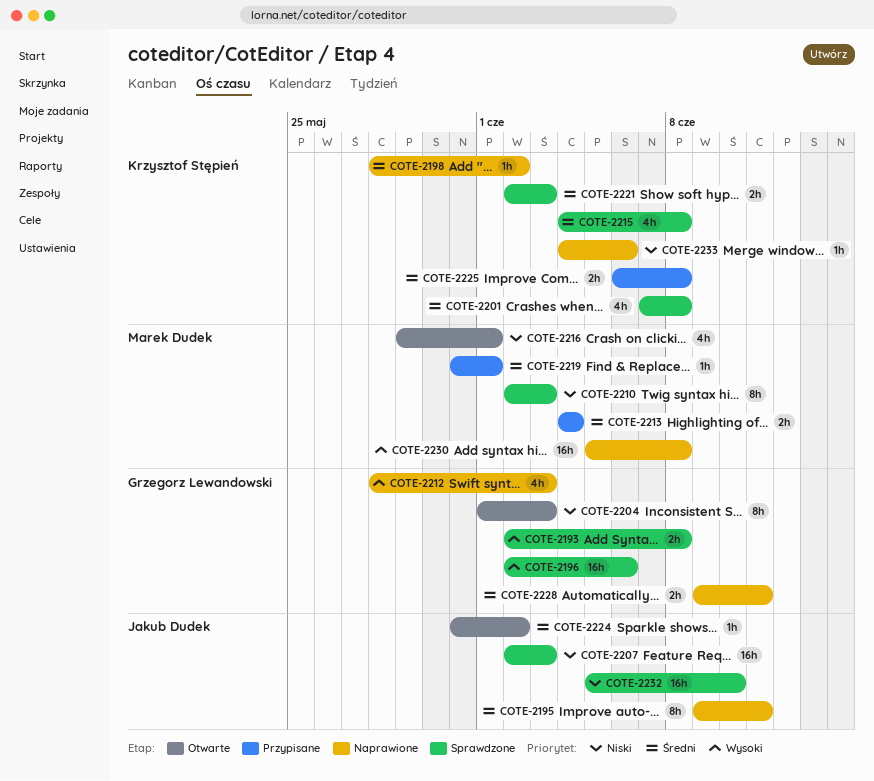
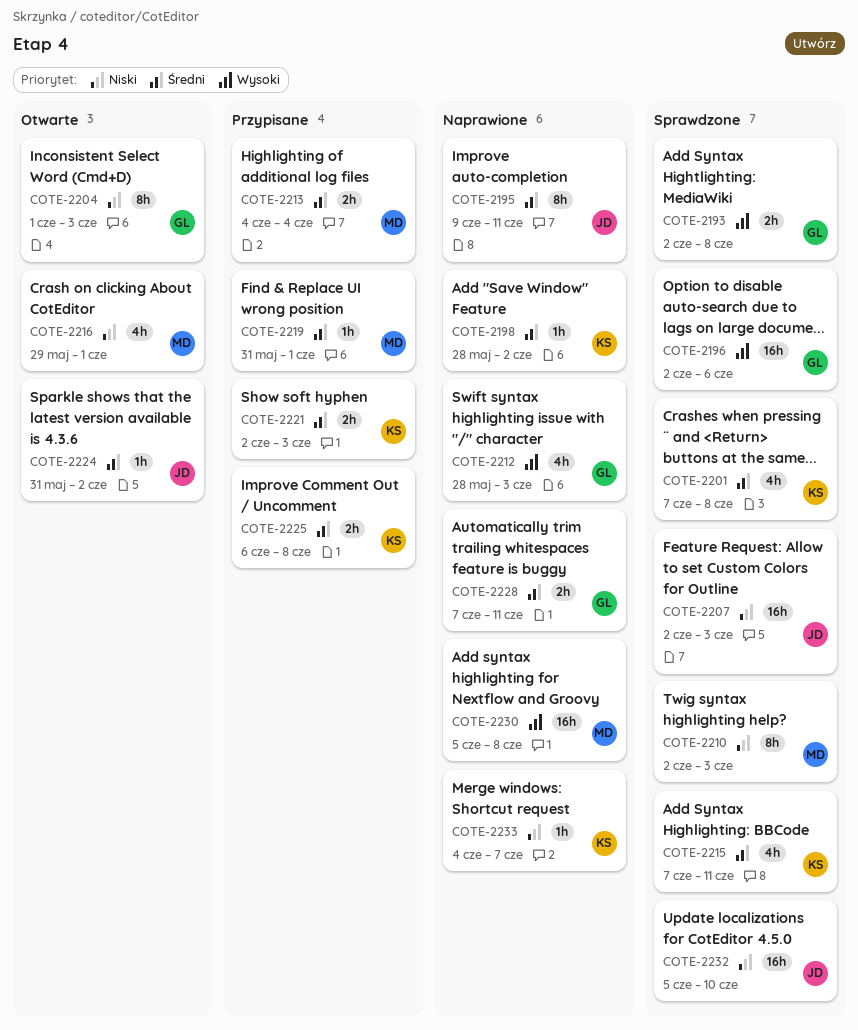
COTE-2215, start: Jun 4 -> Jun 7
COTE-2215, due: Jun 8 -> Jun 11
COTE-2221, status: Sprawdzone -> Przypisane
COTE-2228, start: Jun 9 -> Jun 7
COTE-2233, due: Jun 6 -> Jun 7

